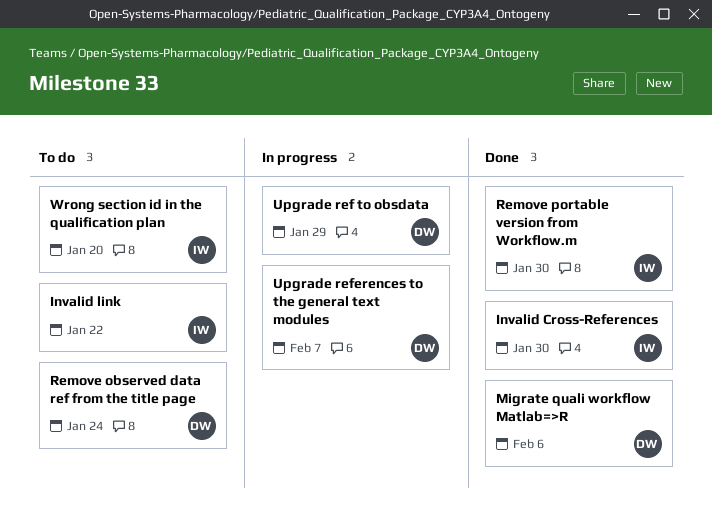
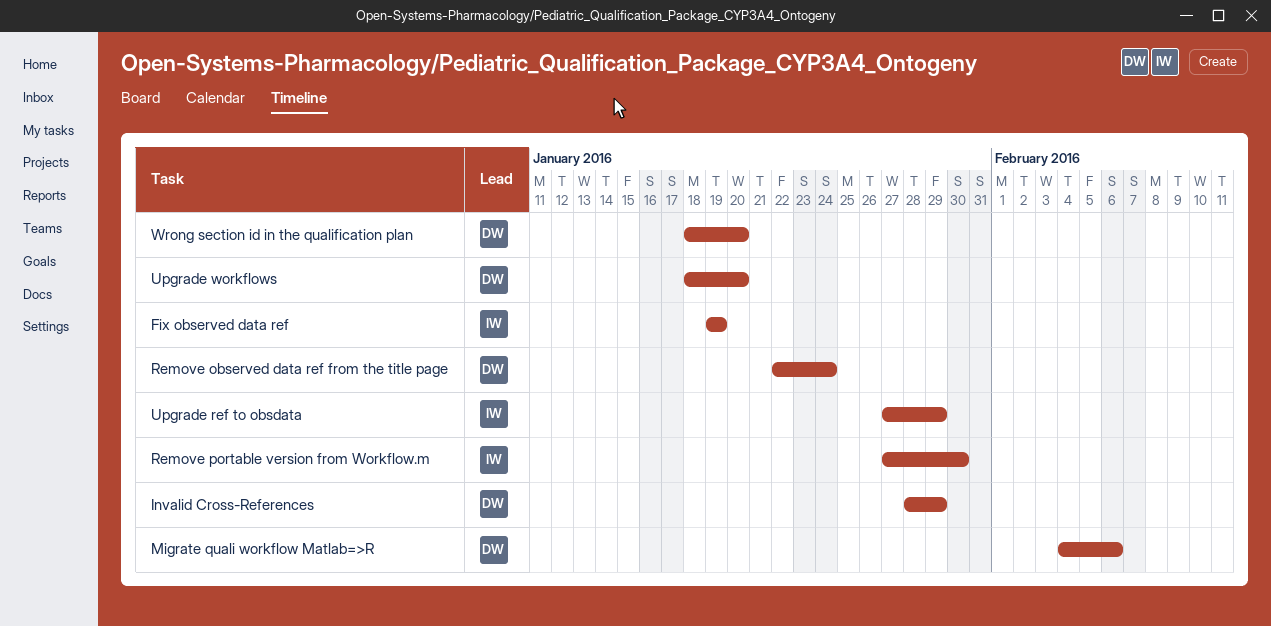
Fix observed data ref: none -> present
Invalid Cross-References, owner: IW -> DW
Invalid Cross-References, due: Jan 30 -> Jan 29
Invalid link: present -> none
Upgrade ref to obsdata, owner: DW -> IW
Upgrade references to the general text modules: present -> none
Upgrade workflows: none -> present
Wrong section id in the qualification plan, owner: IW -> DW

